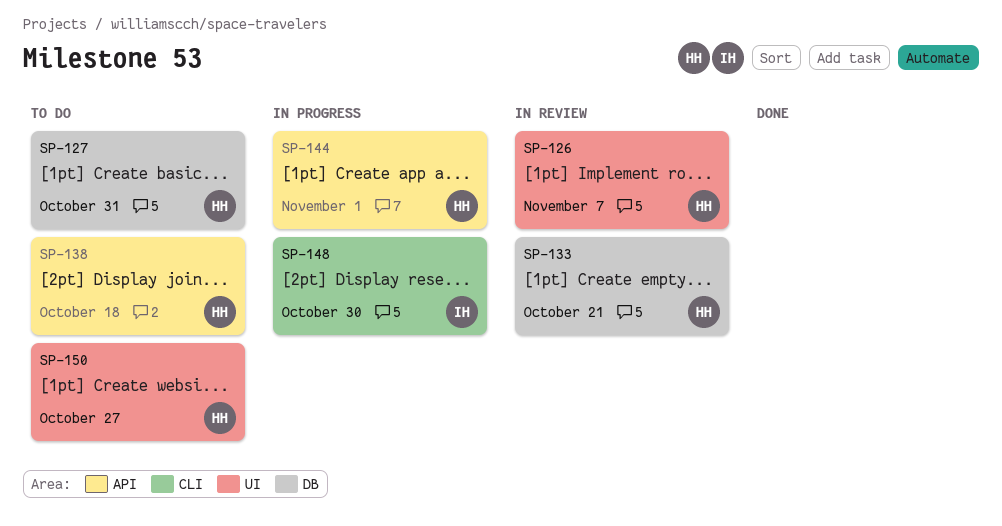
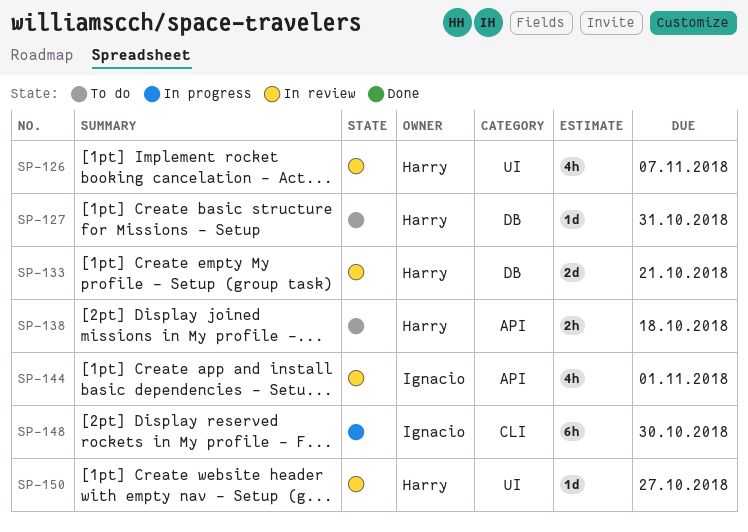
SP-144, status: In progress -> In review
SP-144, owner: Harry -> Ignacio
SP-150, status: To do -> In review

